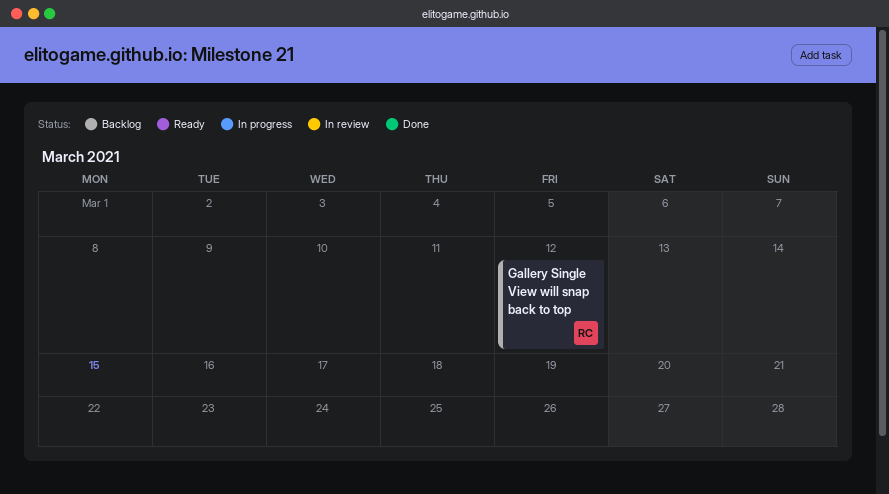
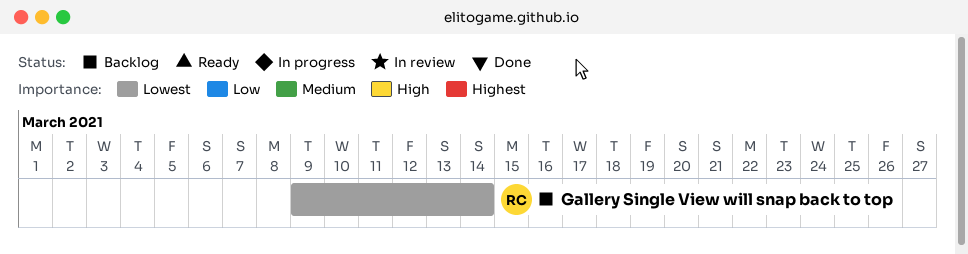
Gallery Single View will snap back to top, due: Mar 12 -> Mar 14

